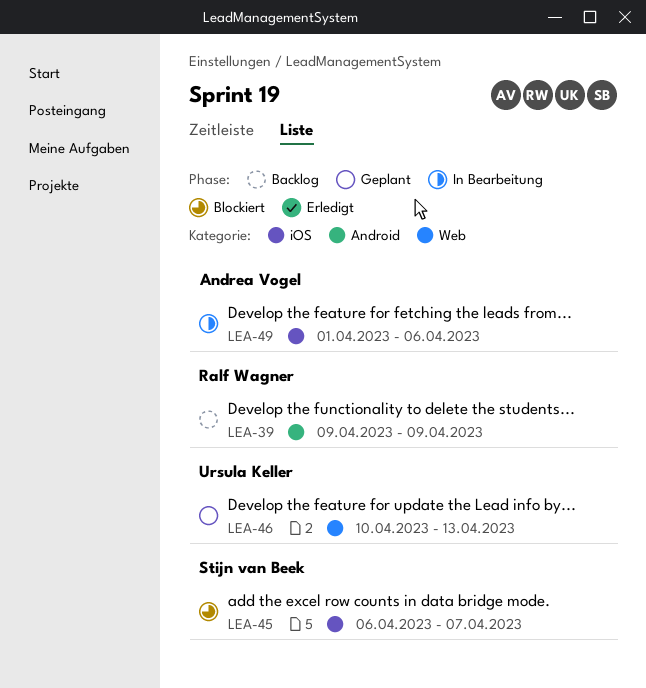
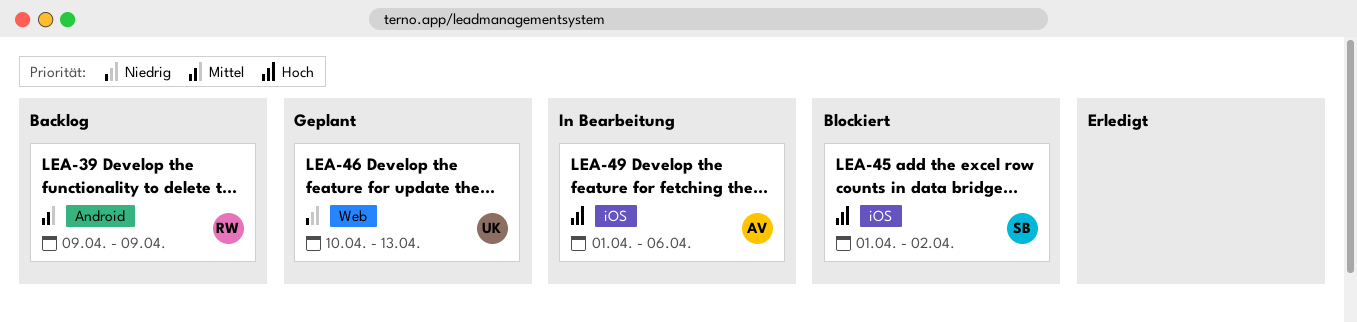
LEA-45, start: Apr 6 -> Apr 1
LEA-45, due: Apr 7 -> Apr 2

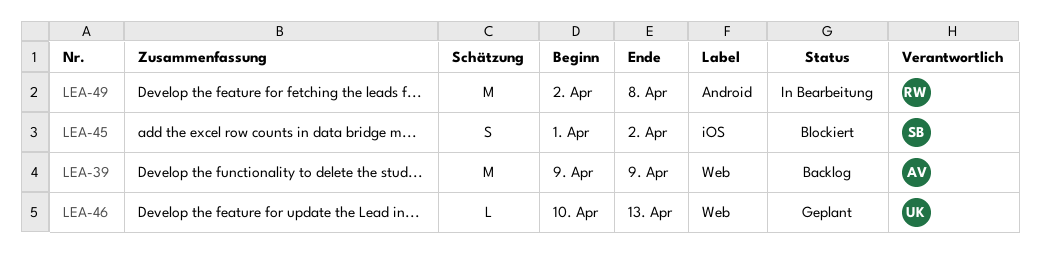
LEA-39, owner: RW -> AV
LEA-39, label: Android -> Web
LEA-49, owner: AV -> RW
LEA-49, label: iOS -> Android
LEA-49, start: Apr 1 -> Apr 2
LEA-49, due: Apr 6 -> Apr 8

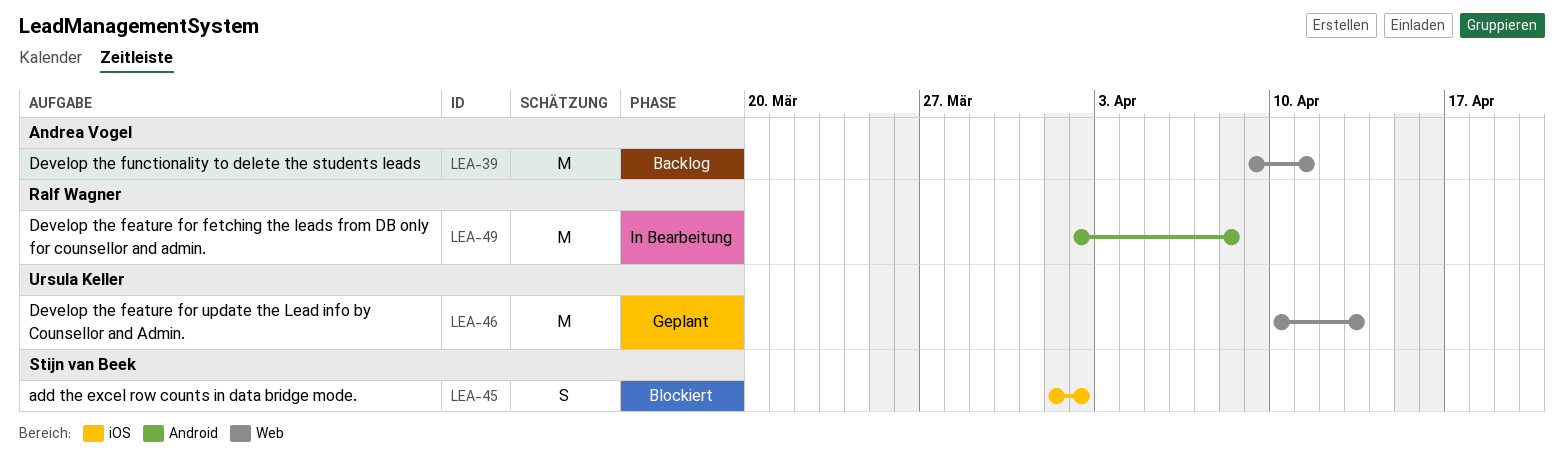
LEA-39, due: Apr 9 -> Apr 11
LEA-46, estimate: L -> M

